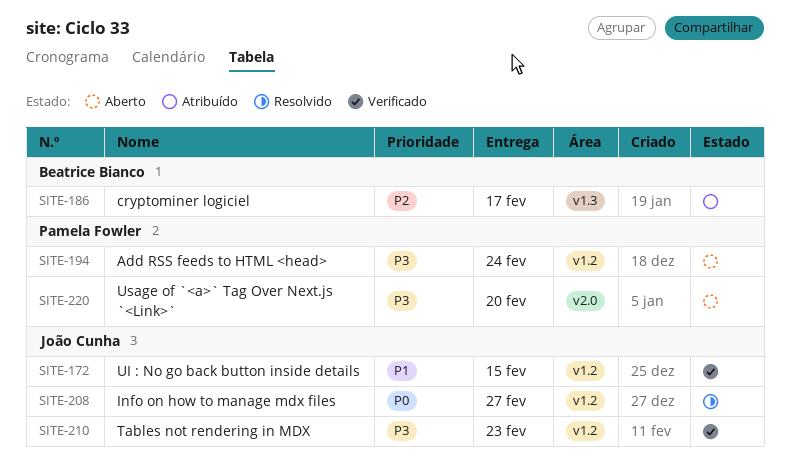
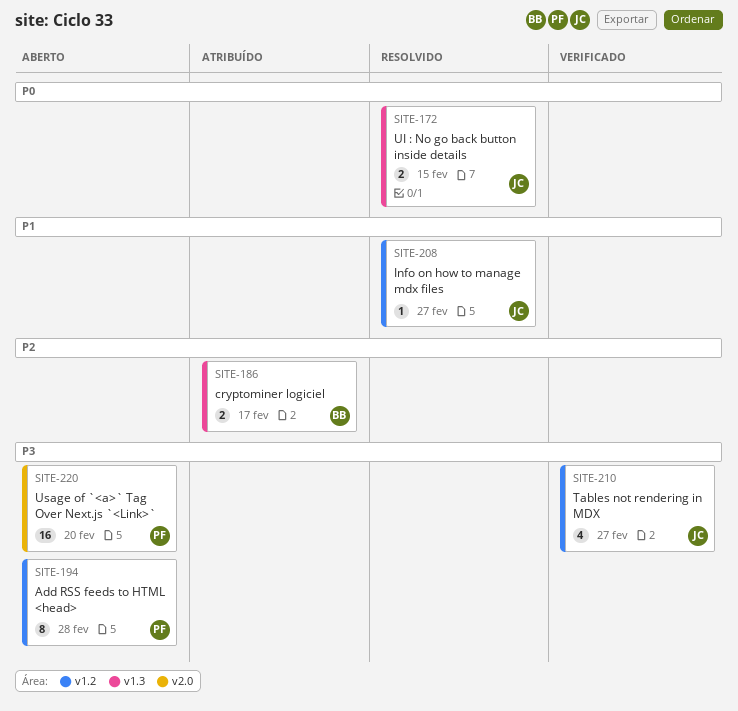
SITE-172, status: Verificado -> Resolvido
SITE-172, priority: P1 -> P0
SITE-172, label: v1.2 -> v1.3
SITE-194, due: Feb 24 -> Feb 28
SITE-208, priority: P0 -> P1
SITE-210, due: Feb 23 -> Feb 27

